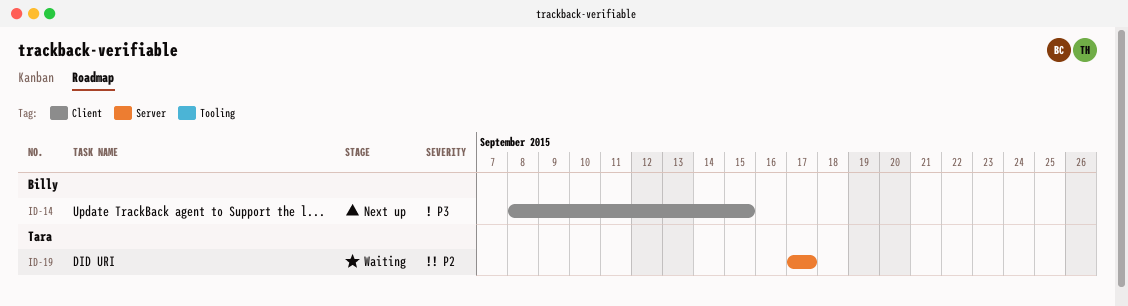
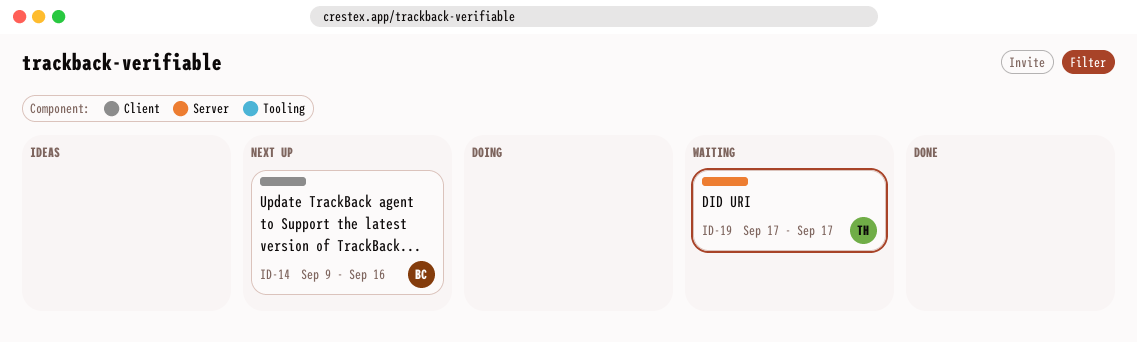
ID-14, start: Sep 8 -> Sep 9
ID-14, due: Sep 15 -> Sep 16

